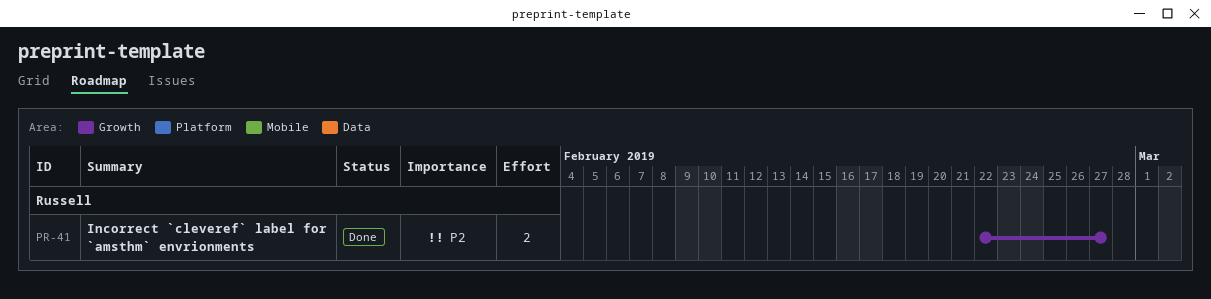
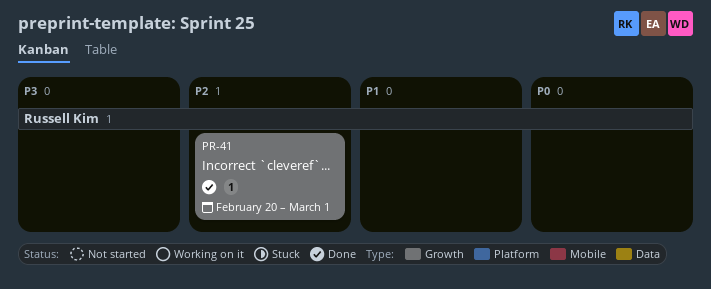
PR-41, estimate: 2 -> 1
PR-41, start: Feb 22 -> Feb 20
PR-41, due: Feb 27 -> Mar 1

